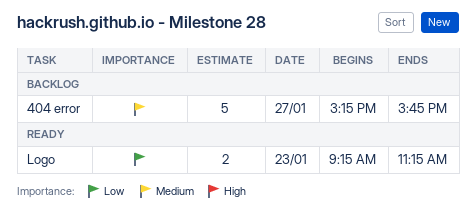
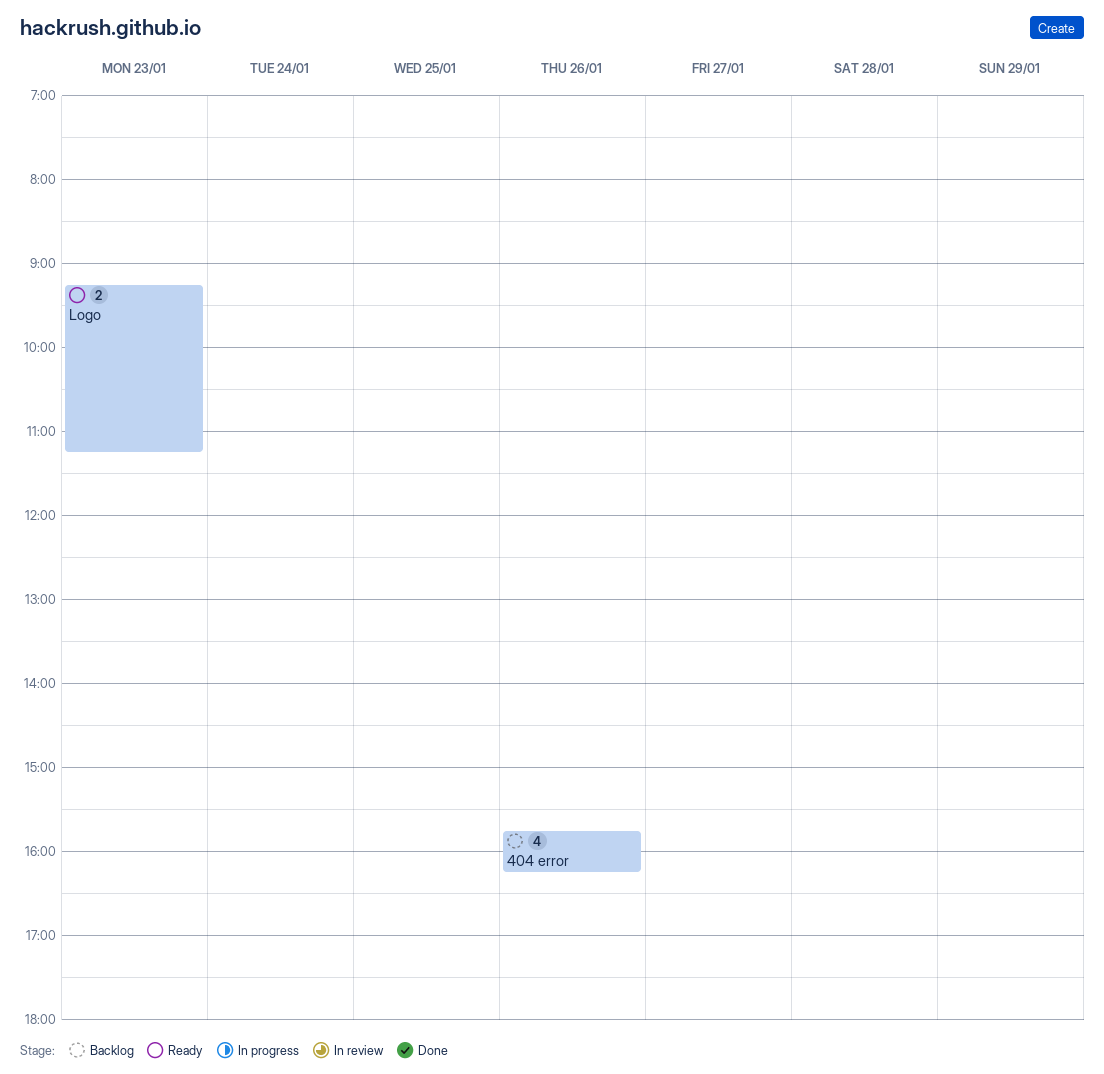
404 error, estimate: 5 -> 4
404 error, day: Jan 27 -> Jan 26
404 error, begins: 15:15 -> 15:45
404 error, ends: 15:45 -> 16:15

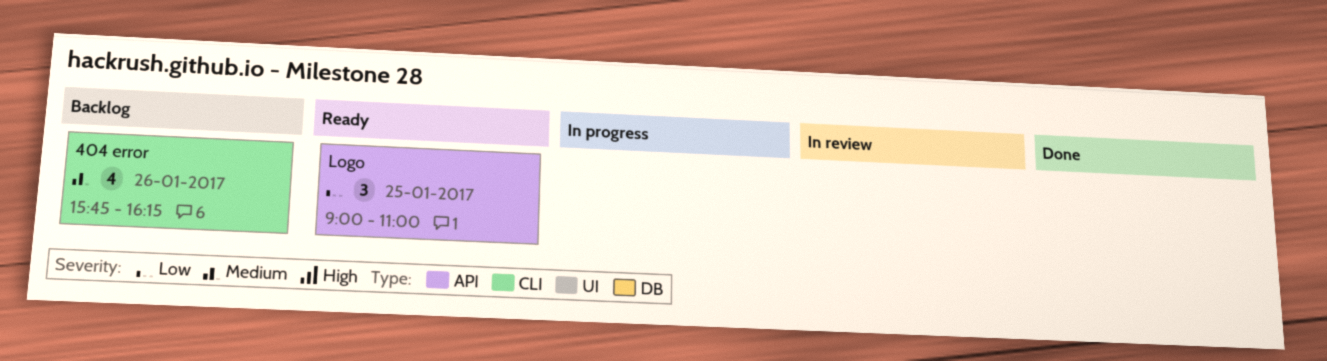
Logo, estimate: 2 -> 3
Logo, day: Jan 23 -> Jan 25
Logo, begins: 09:15 -> 09:00
Logo, ends: 11:15 -> 11:00

